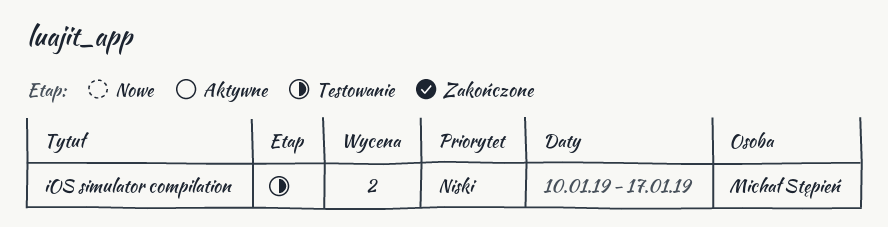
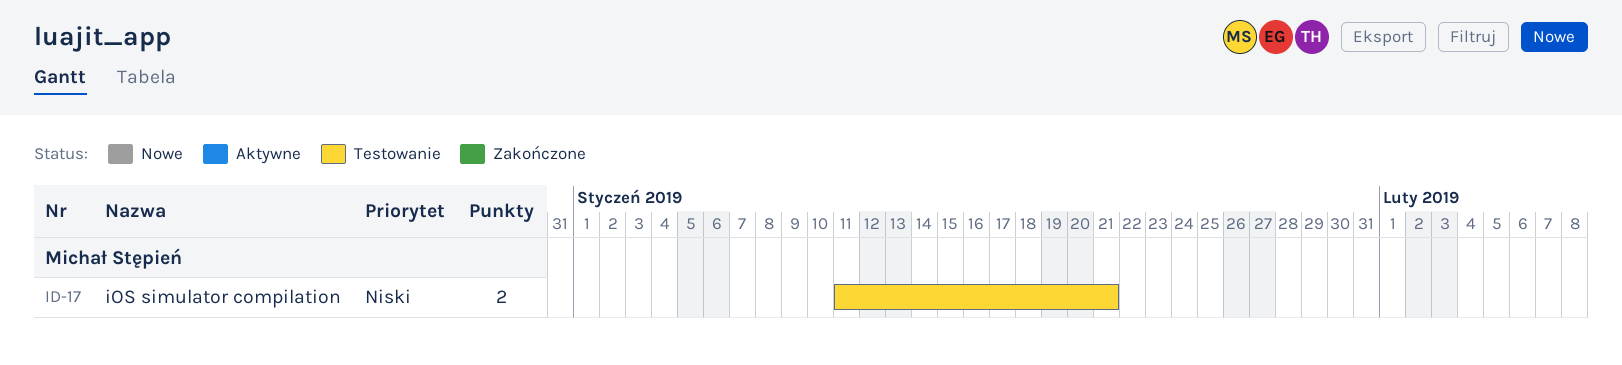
iOS simulator compilation, start: Jan 10 -> Jan 11
iOS simulator compilation, due: Jan 17 -> Jan 21

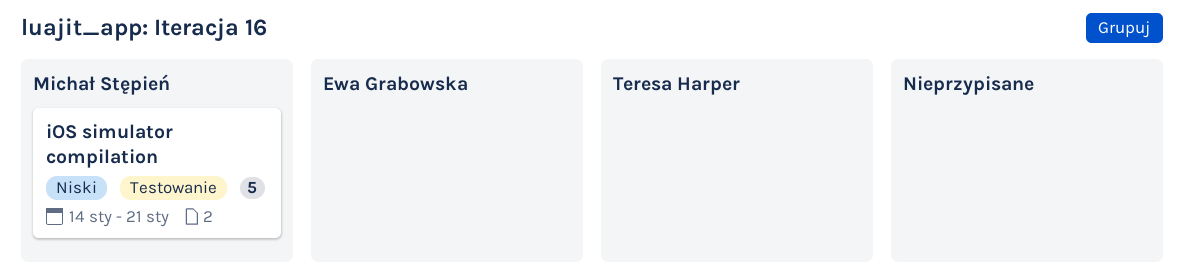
iOS simulator compilation, estimate: 2 -> 5
iOS simulator compilation, start: Jan 11 -> Jan 14

